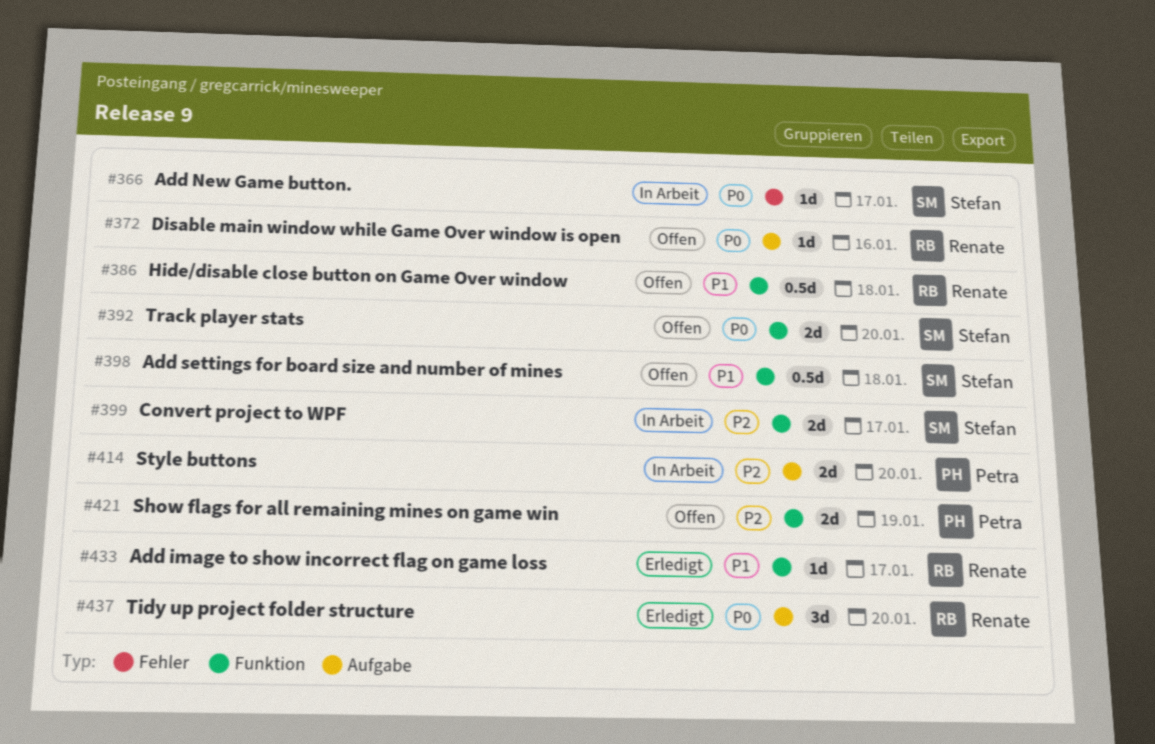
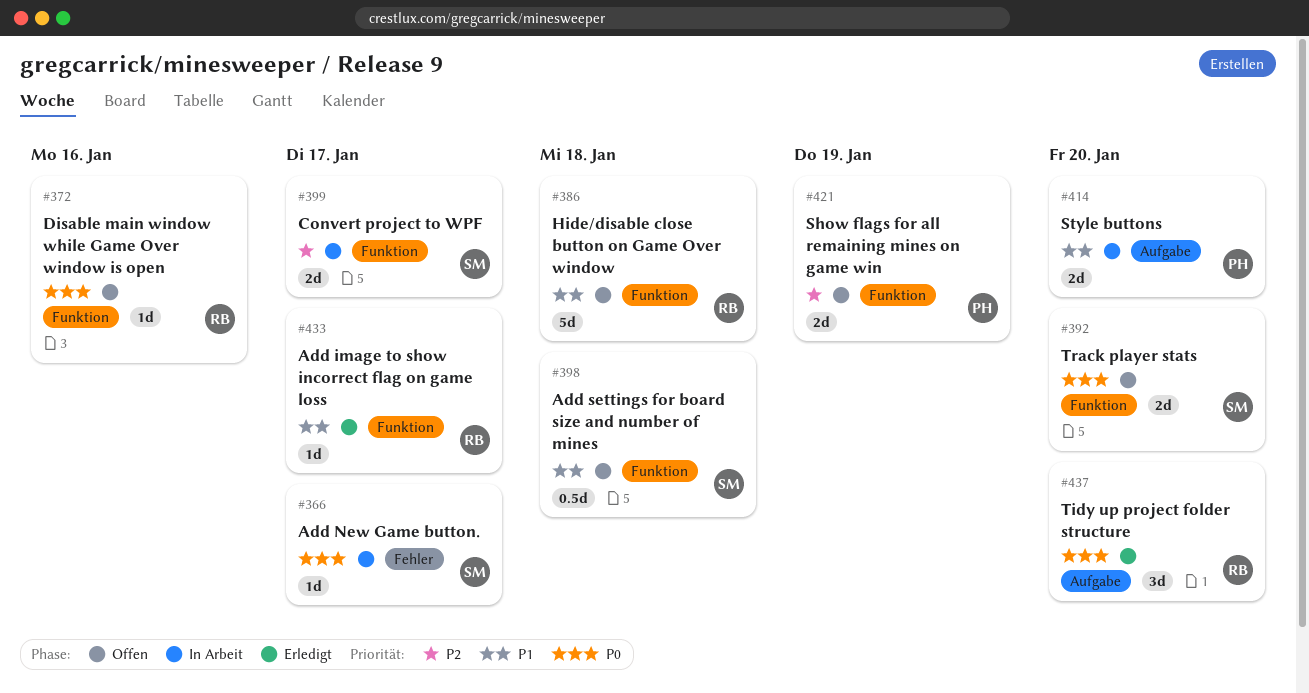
#372, label: Aufgabe -> Funktion
#386, estimate: 0.5d -> 5d
#414, priority: P2 -> P1

